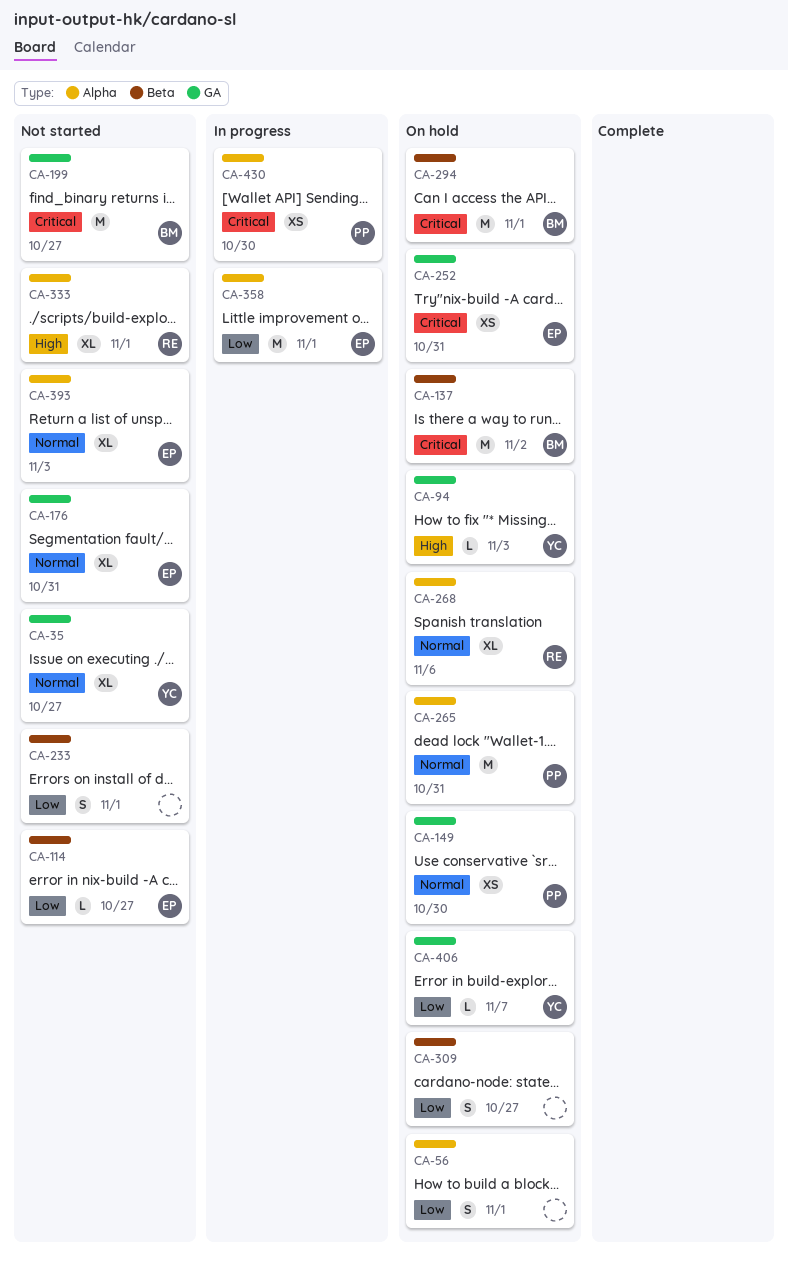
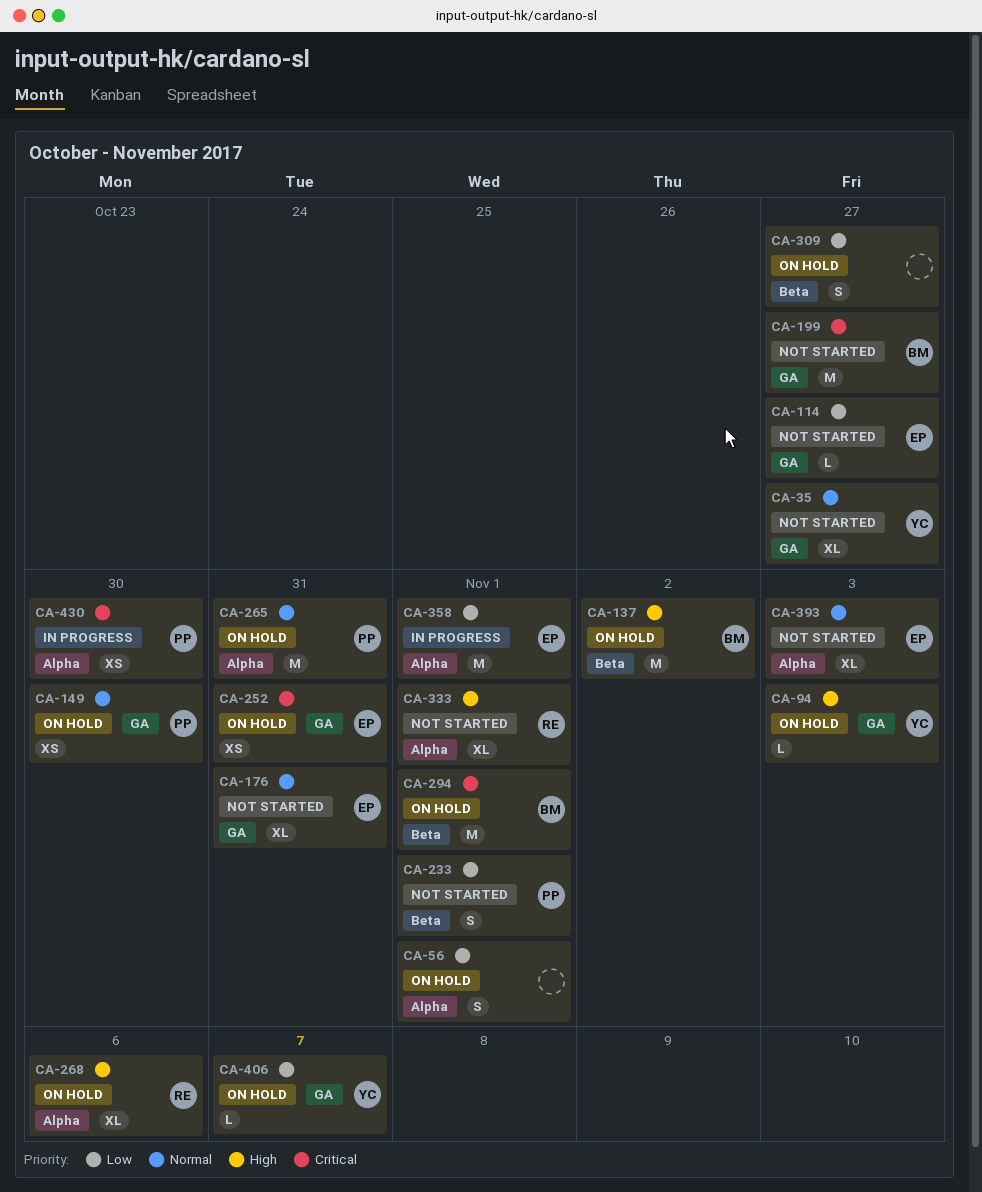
CA-114, label: Beta -> GA
CA-137, priority: Critical -> High
CA-233, owner: none -> PP
CA-268, priority: Normal -> High

